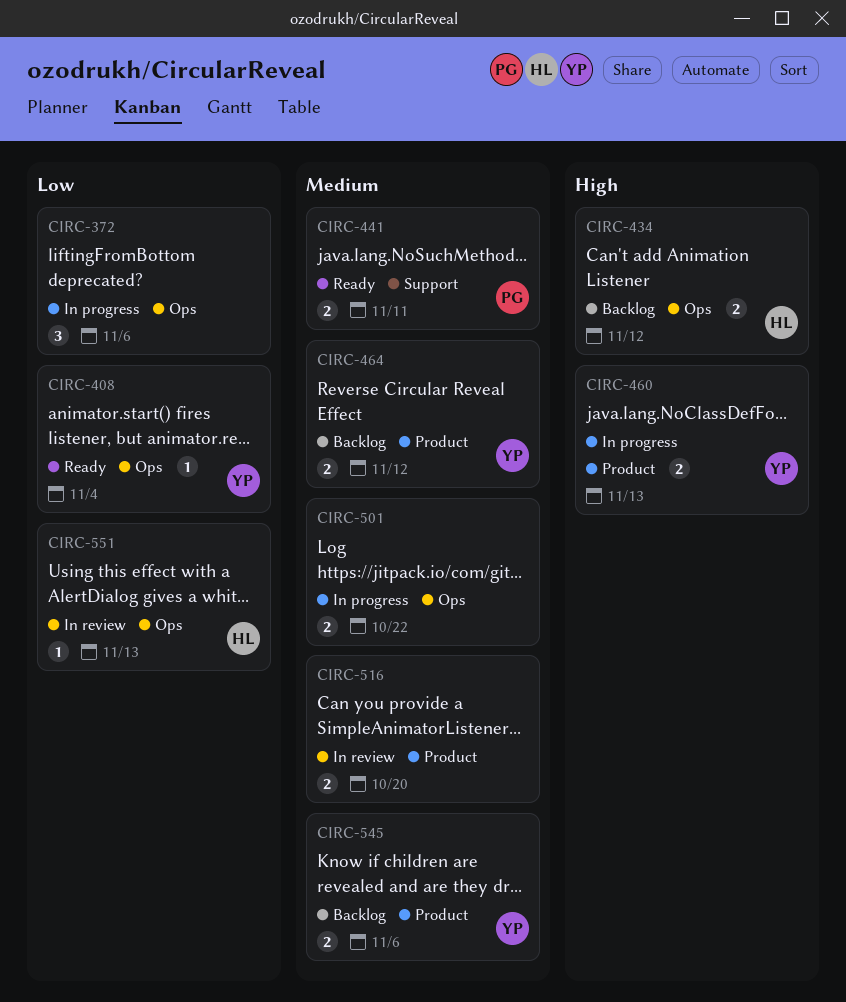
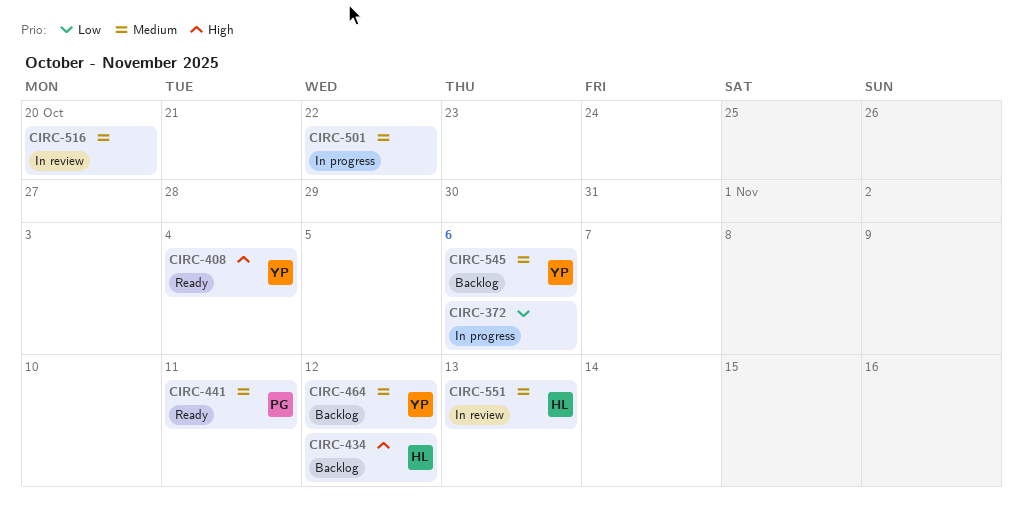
CIRC-408, priority: Low -> High
CIRC-460: present -> none
CIRC-551, priority: Low -> Medium

